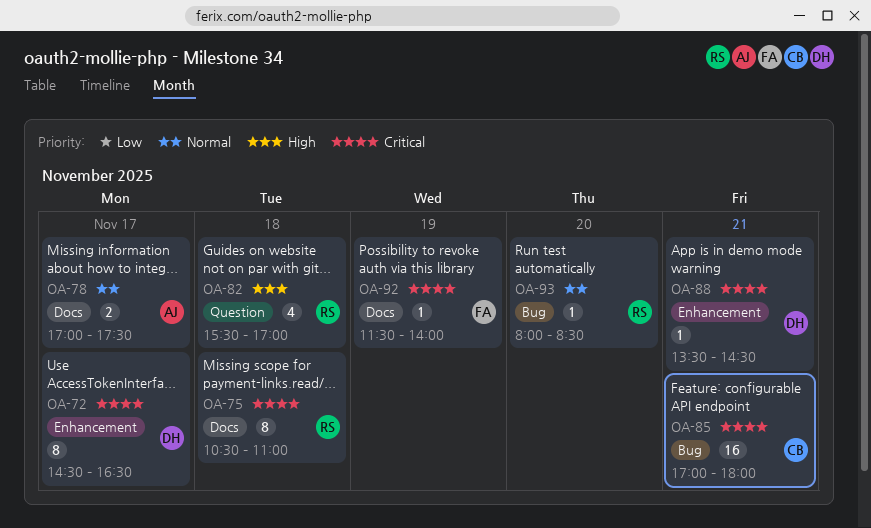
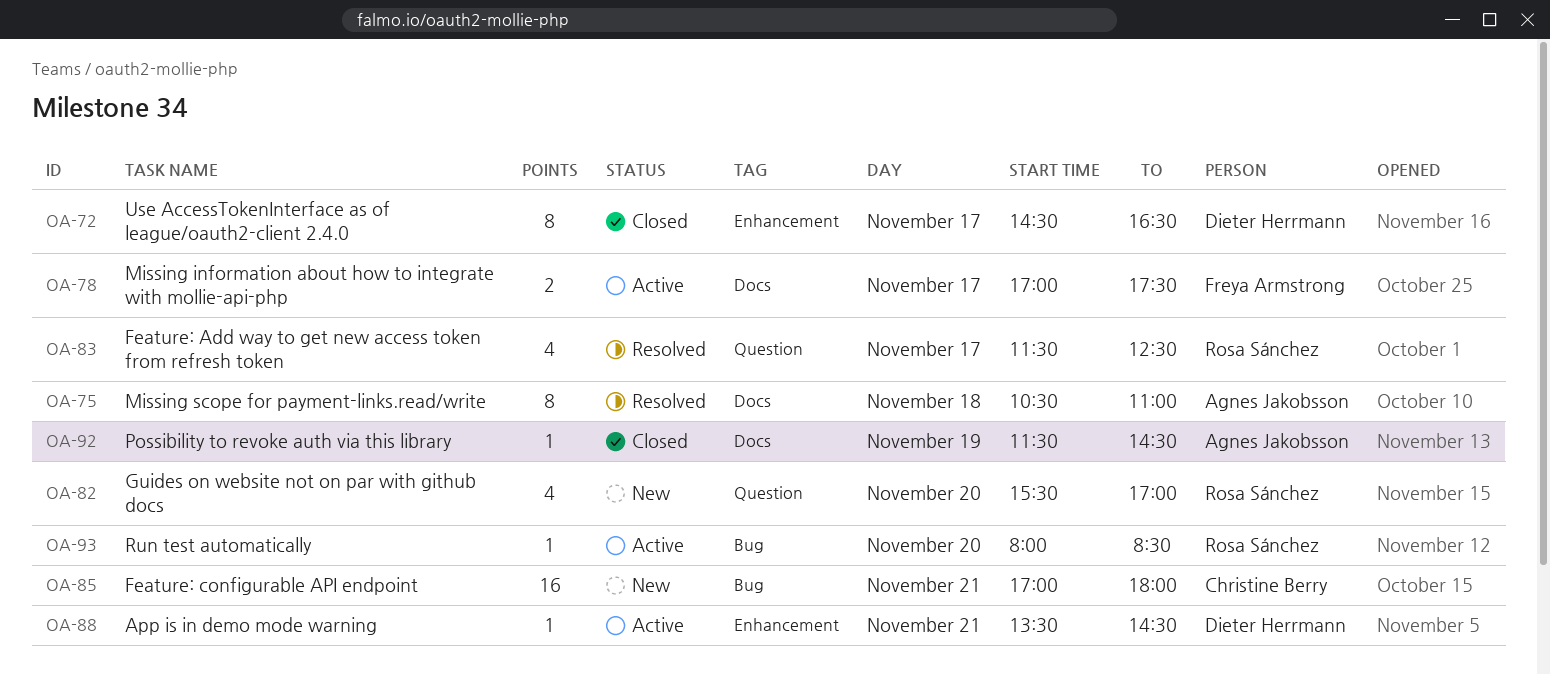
OA-75, owner: Rosa Sánchez -> Agnes Jakobsson
OA-78, owner: Agnes Jakobsson -> Freya Armstrong
OA-82, day: Nov 18 -> Nov 20
OA-83: none -> present
OA-92, owner: Freya Armstrong -> Agnes Jakobsson
OA-92, ends: 14:00 -> 14:30

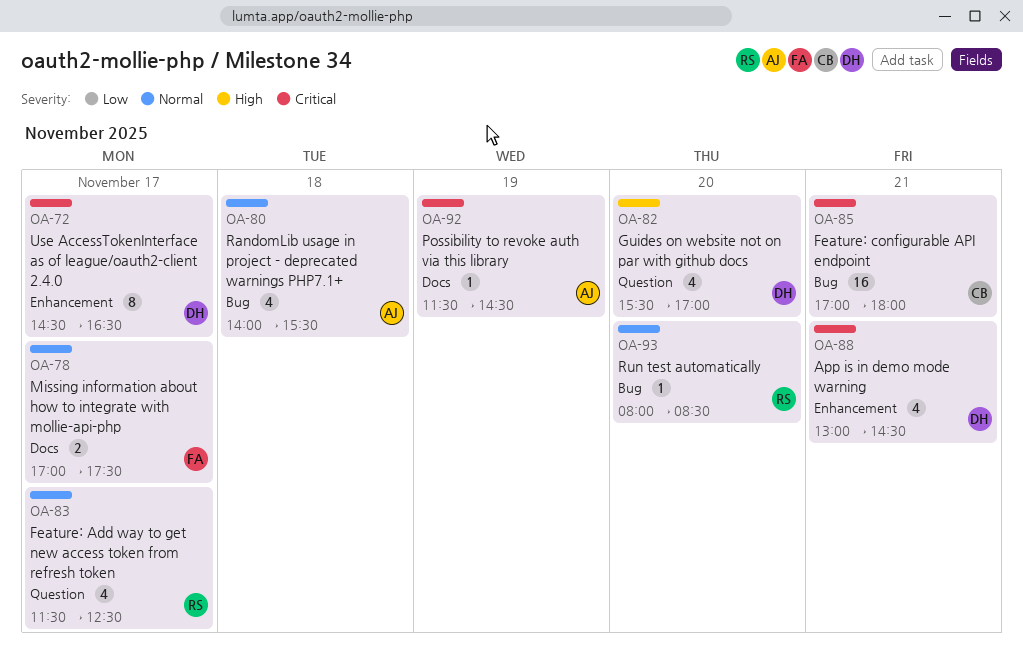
OA-75: present -> none
OA-80: none -> present
OA-82, owner: Rosa Sánchez -> Dieter Herrmann
OA-88, estimate: 1 -> 4
OA-88, begins: 13:30 -> 13:00

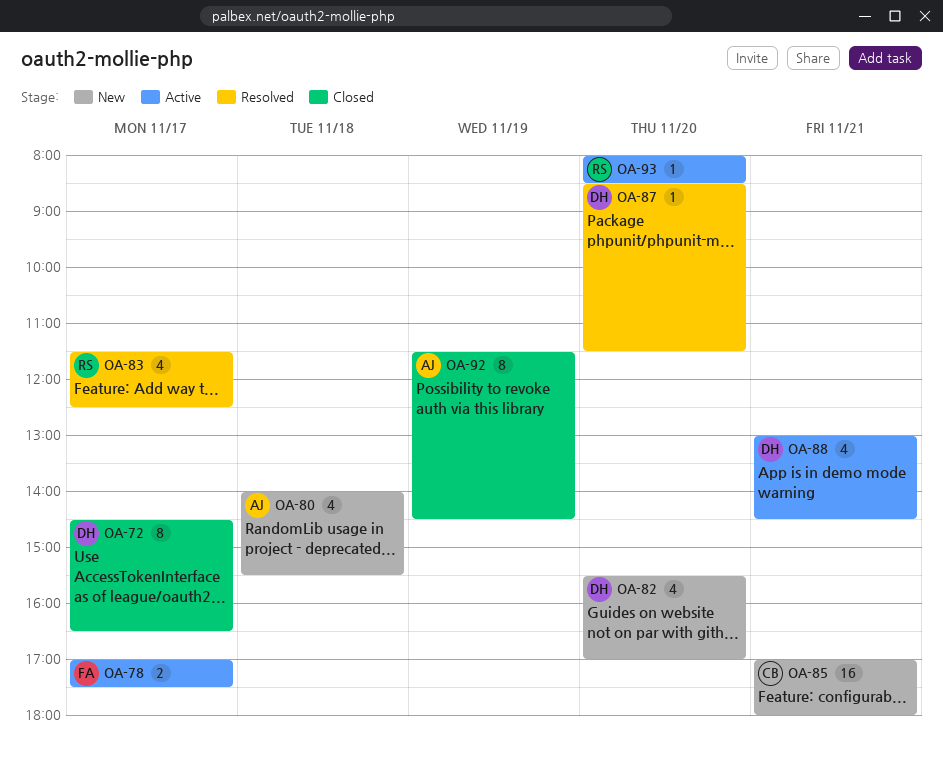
OA-87: none -> present
OA-92, estimate: 1 -> 8

